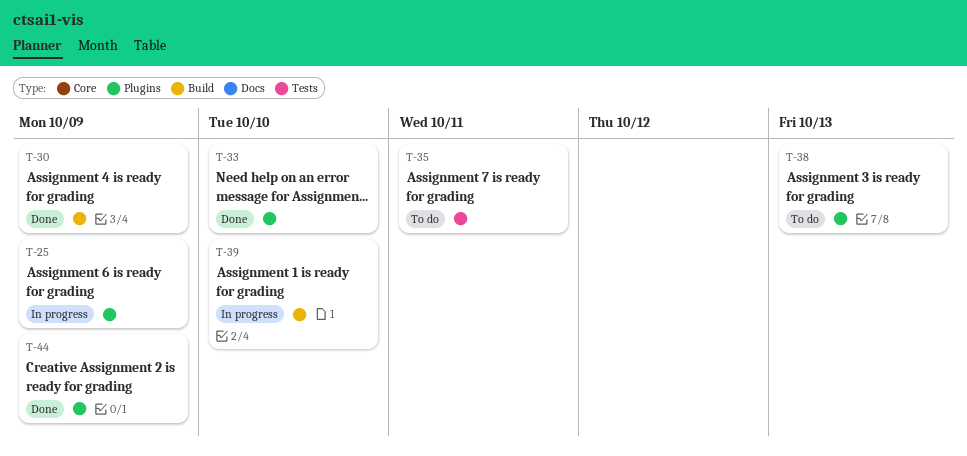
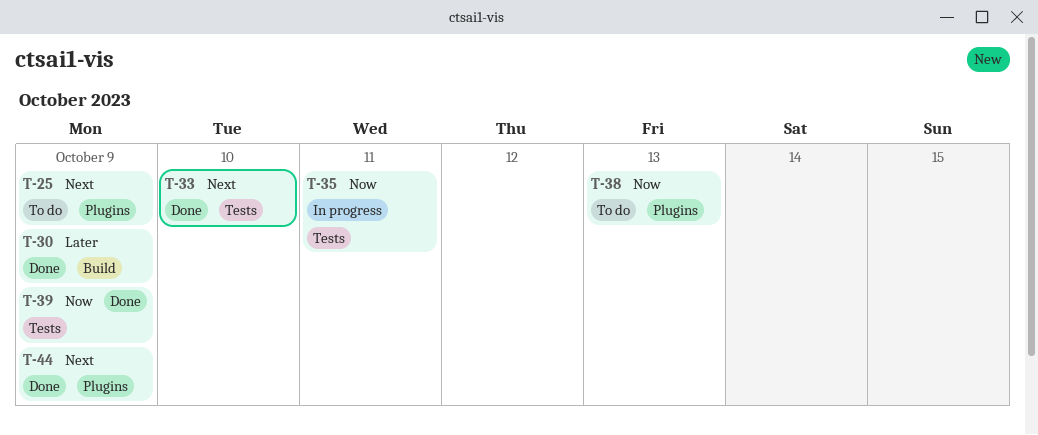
T-25, status: In progress -> To do
T-33, label: Plugins -> Tests
T-35, status: To do -> In progress
T-39, status: In progress -> Done
T-39, label: Build -> Tests
T-39, due: Oct 10 -> Oct 9

